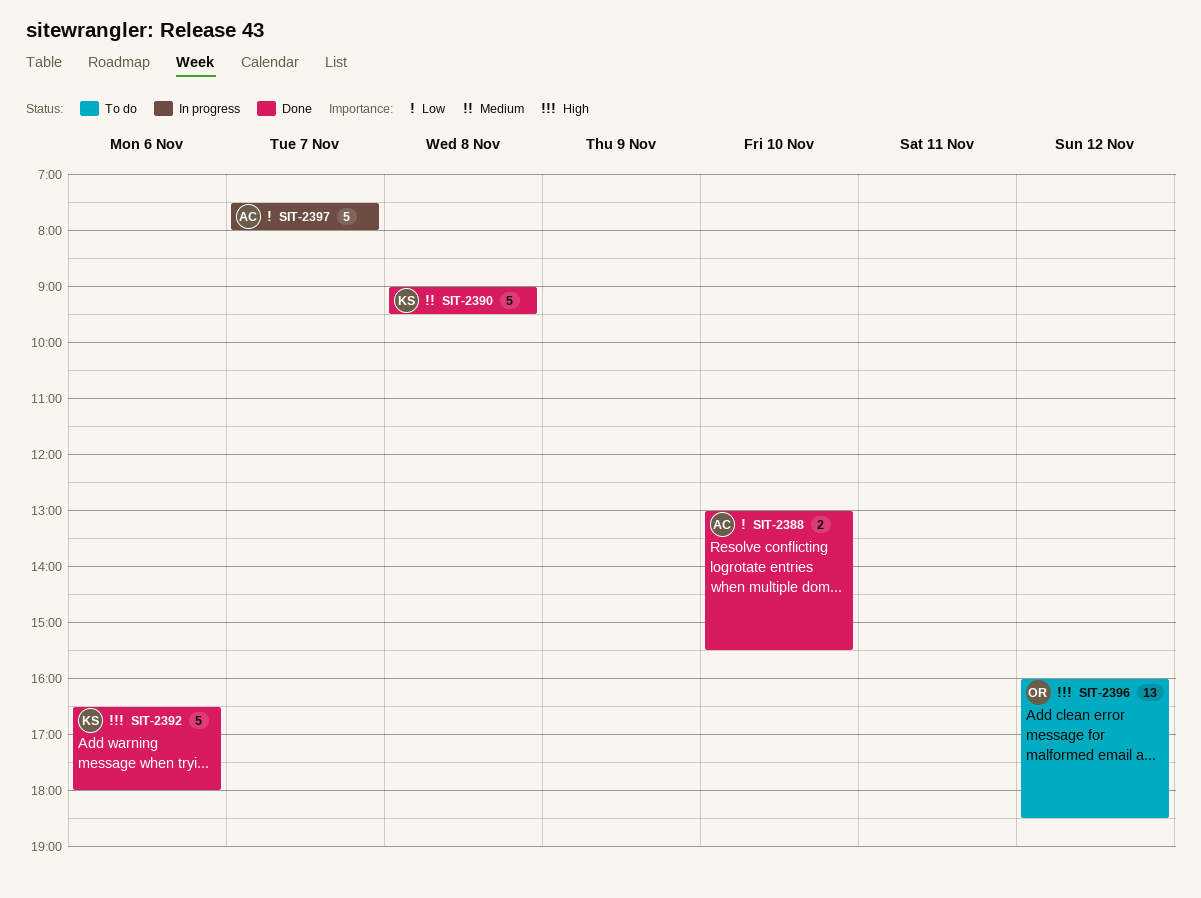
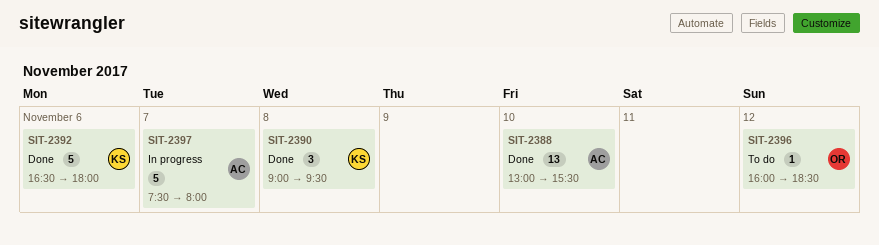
SIT-2388, estimate: 2 -> 13
SIT-2390, estimate: 5 -> 3
SIT-2396, estimate: 13 -> 1

